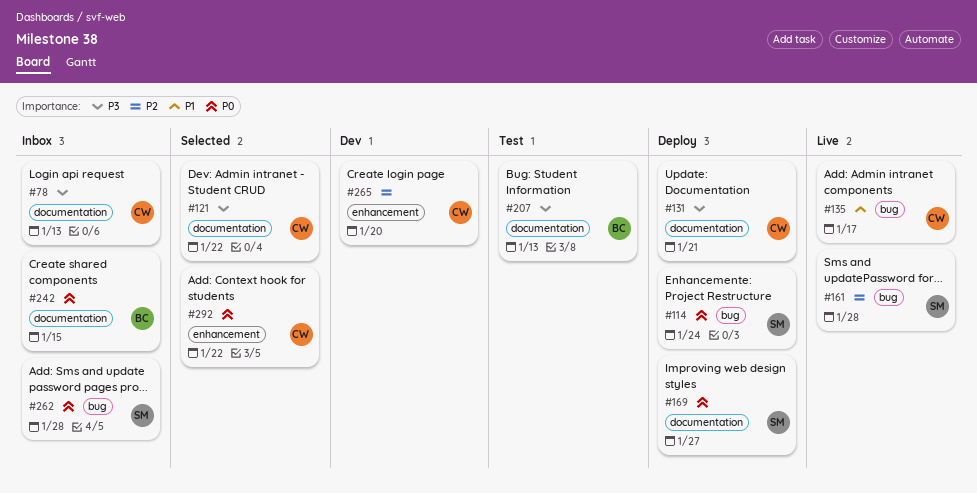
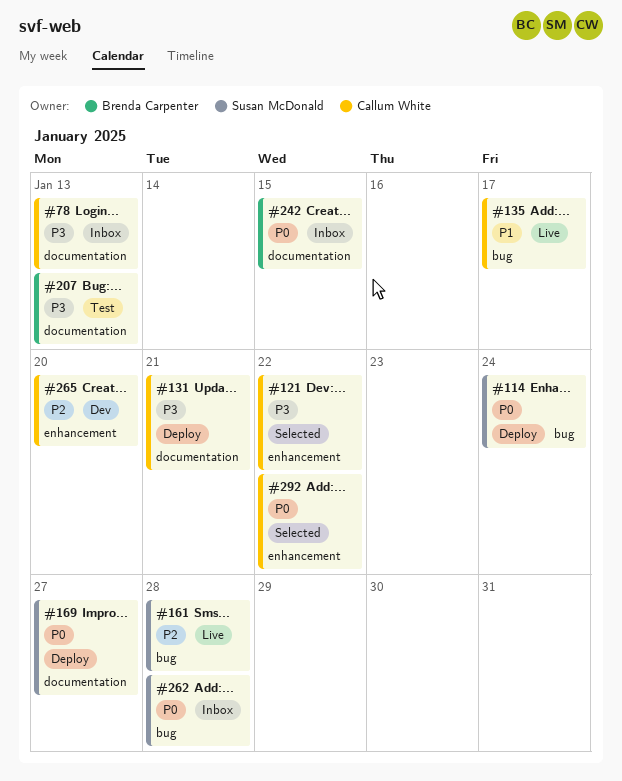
#121, label: documentation -> enhancement

